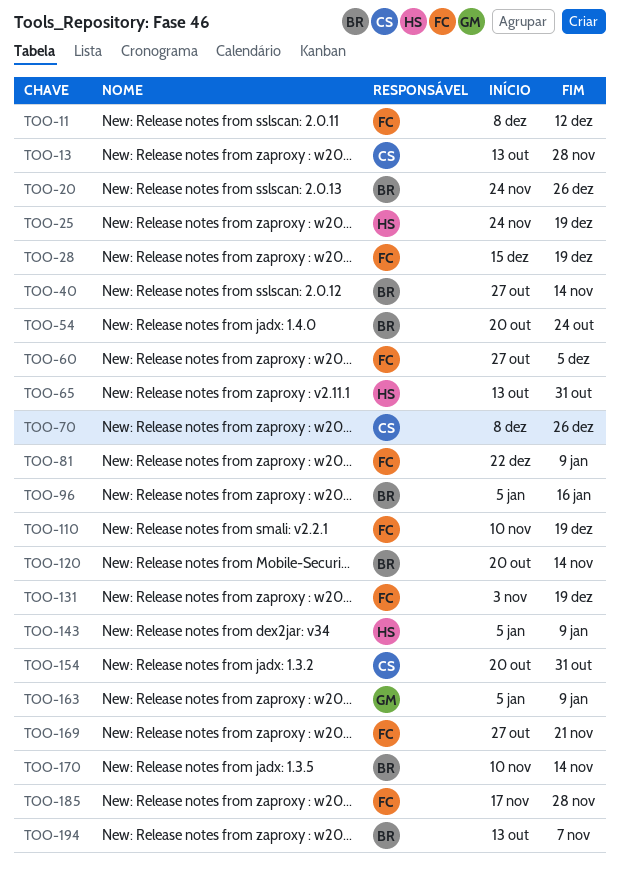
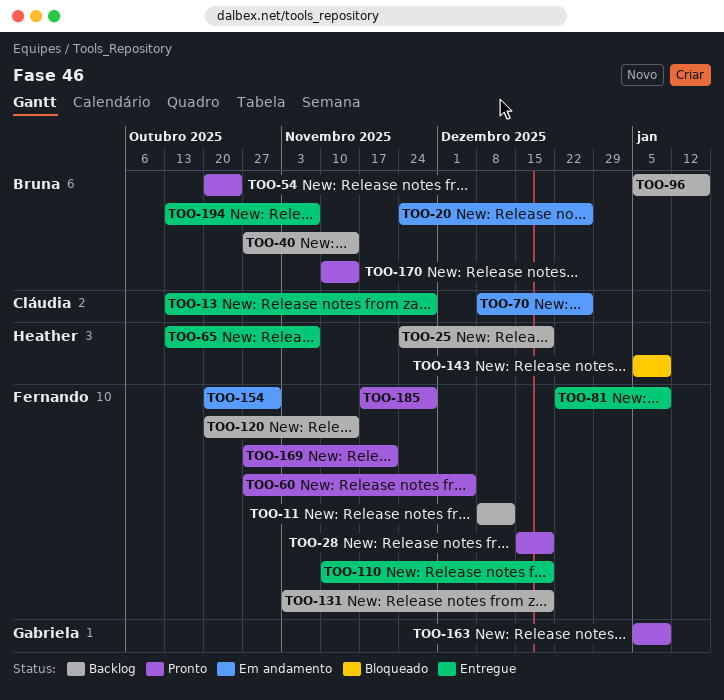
TOO-65, due: Oct 31 -> Nov 7
TOO-120, owner: Bruna -> Fernando
TOO-154, owner: Cláudia -> Fernando

